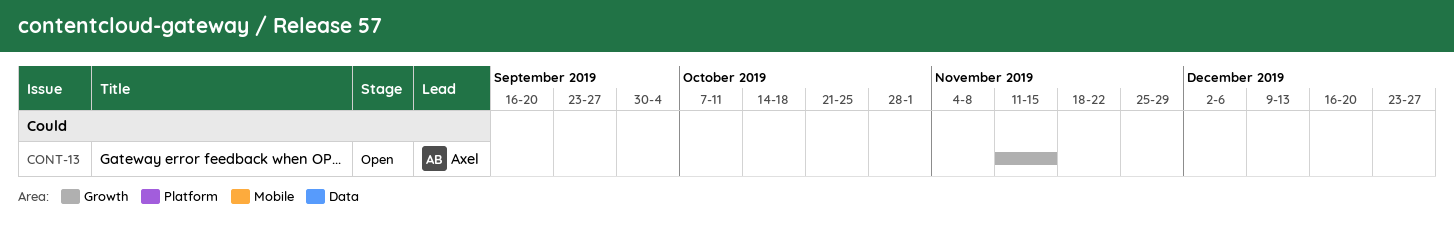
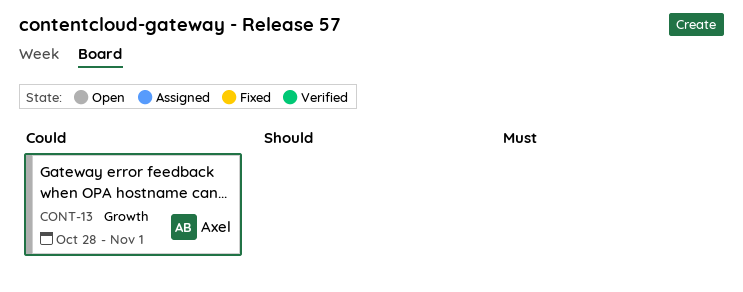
CONT-13, start: Nov 11 -> Oct 28
CONT-13, due: Nov 15 -> Nov 1

